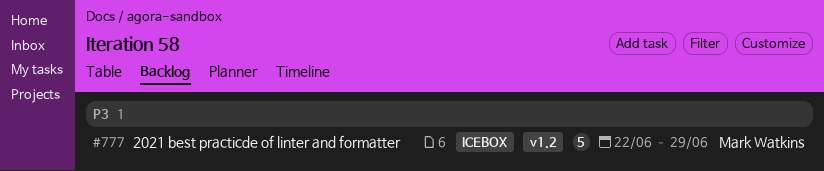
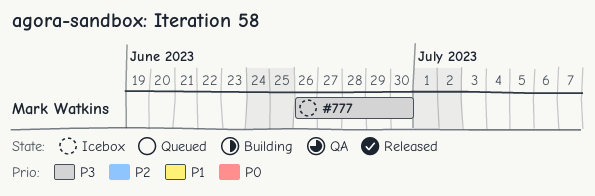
#777, start: Jun 22 -> Jun 26
#777, due: Jun 29 -> Jun 30

